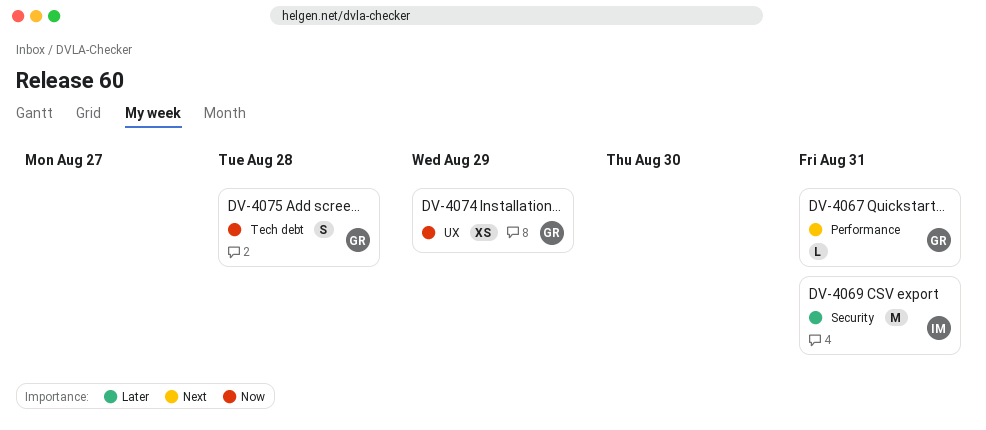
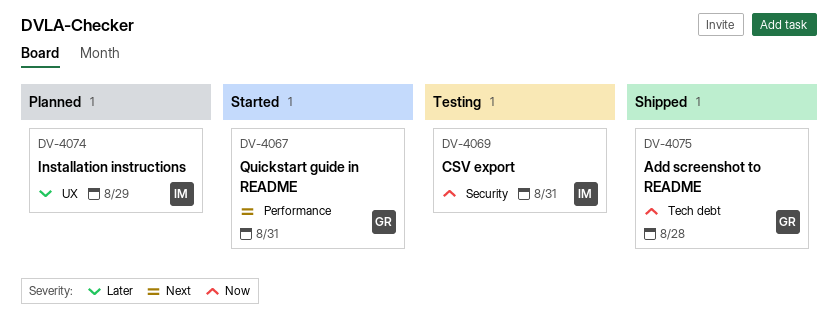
DV-4069, priority: Later -> Now
DV-4074, owner: GR -> IM
DV-4074, priority: Now -> Later

